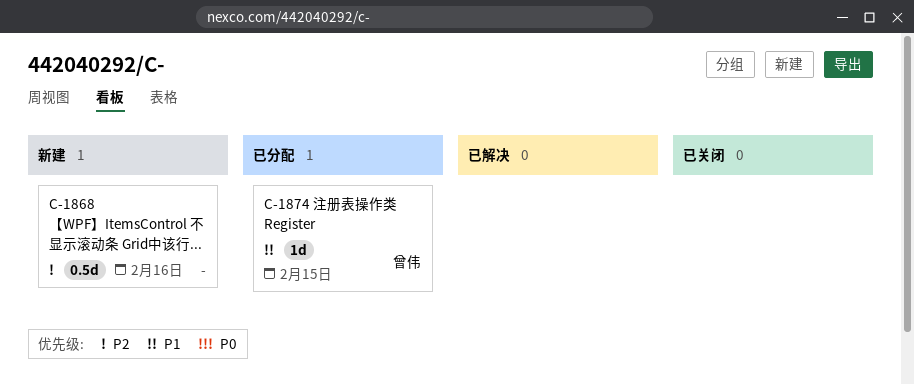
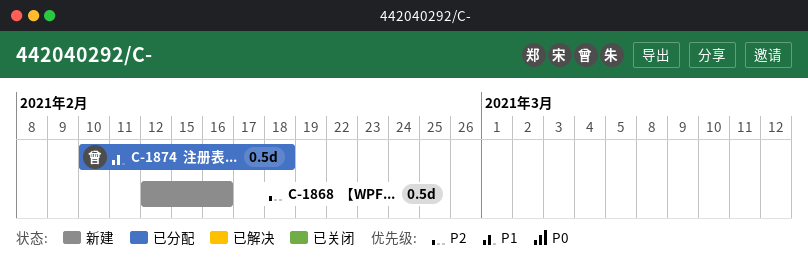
C-1874, estimate: 1d -> 0.5d
C-1874, due: Feb 15 -> Feb 18

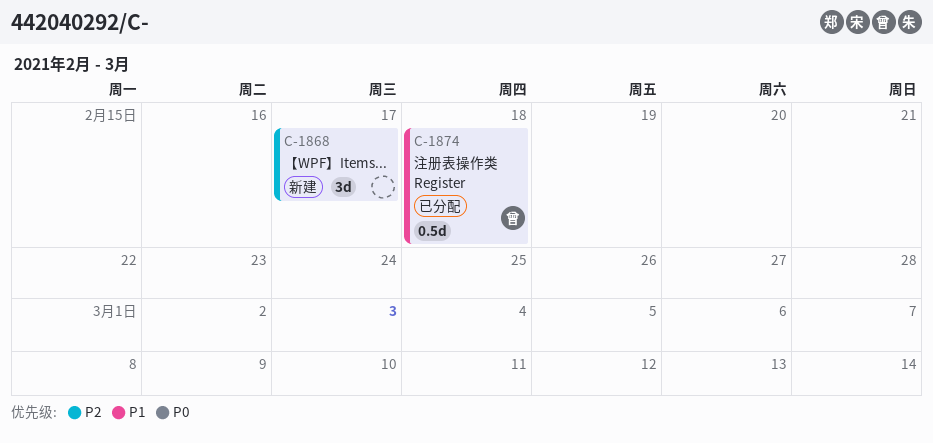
C-1868, estimate: 0.5d -> 3d
C-1868, due: Feb 16 -> Feb 17

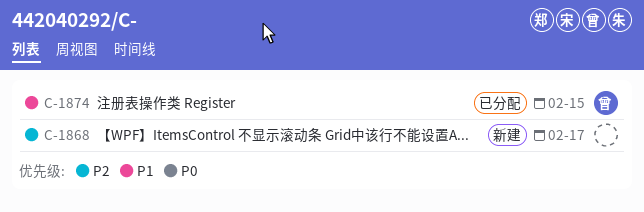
C-1874, due: Feb 18 -> Feb 15

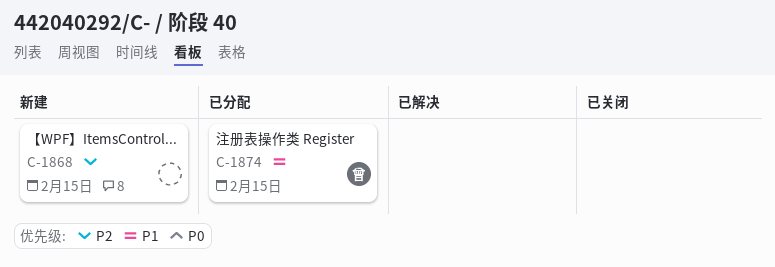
C-1868, due: Feb 17 -> Feb 15

